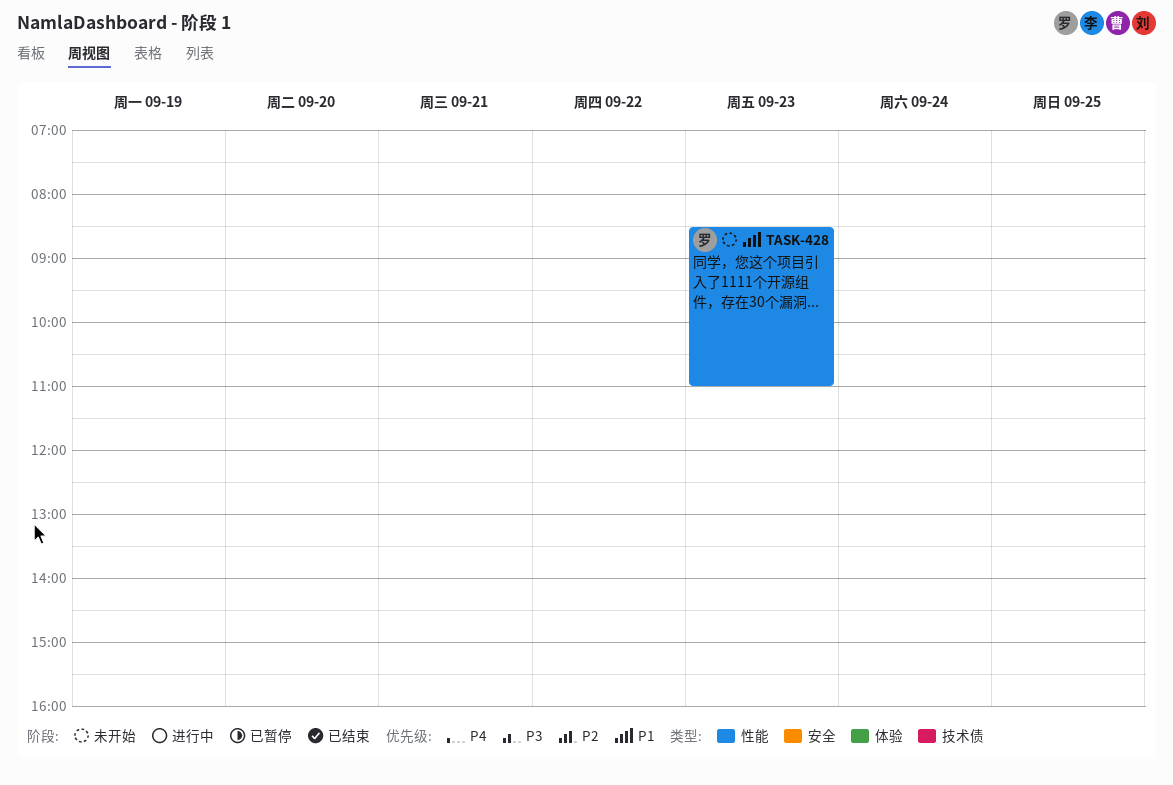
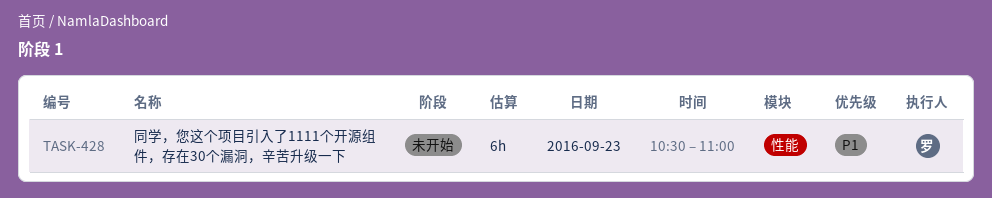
TASK-428, begins: 08:30 -> 10:30

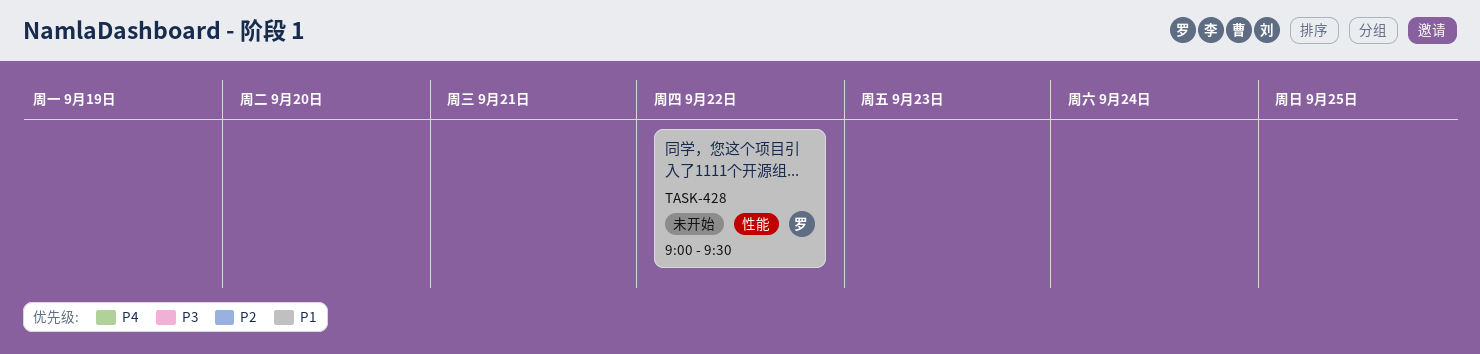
TASK-428, day: Sep 23 -> Sep 22
TASK-428, begins: 10:30 -> 09:00
TASK-428, ends: 11:00 -> 09:30

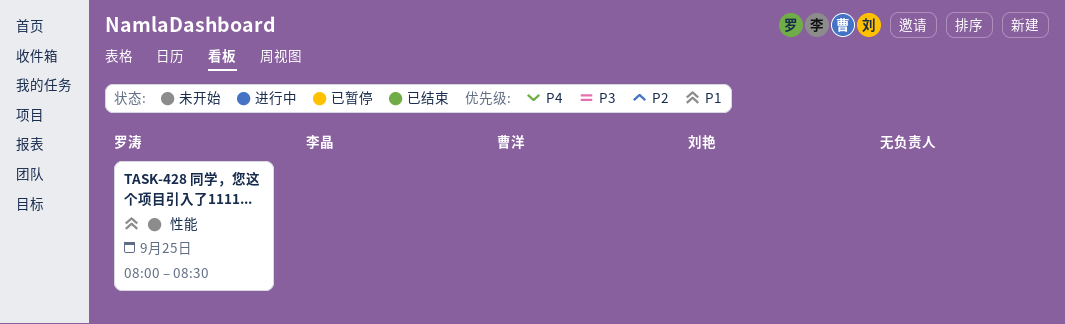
TASK-428, day: Sep 22 -> Sep 25
TASK-428, begins: 09:00 -> 08:00
TASK-428, ends: 09:30 -> 08:30

